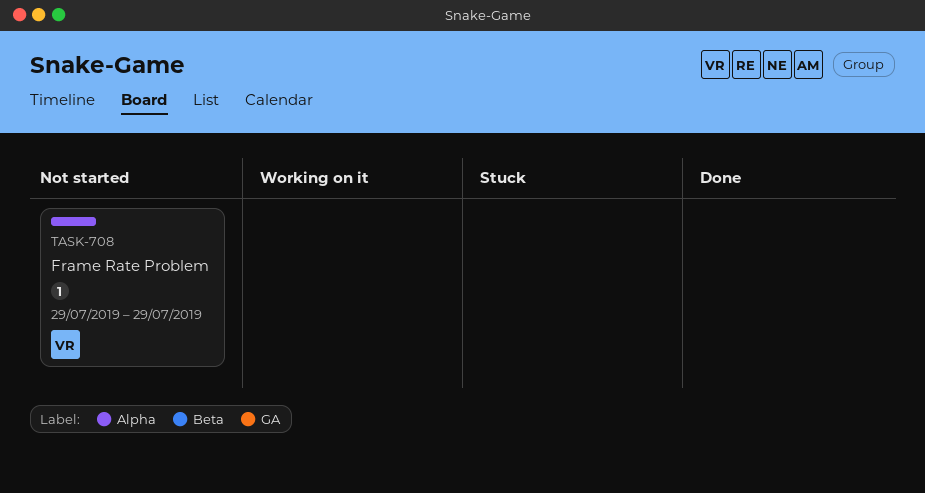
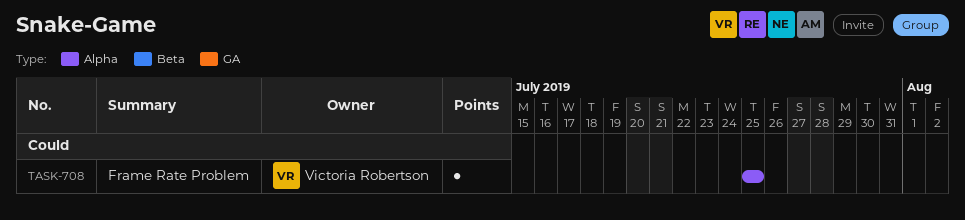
TASK-708, start: Jul 29 -> Jul 25
TASK-708, due: Jul 29 -> Jul 25

